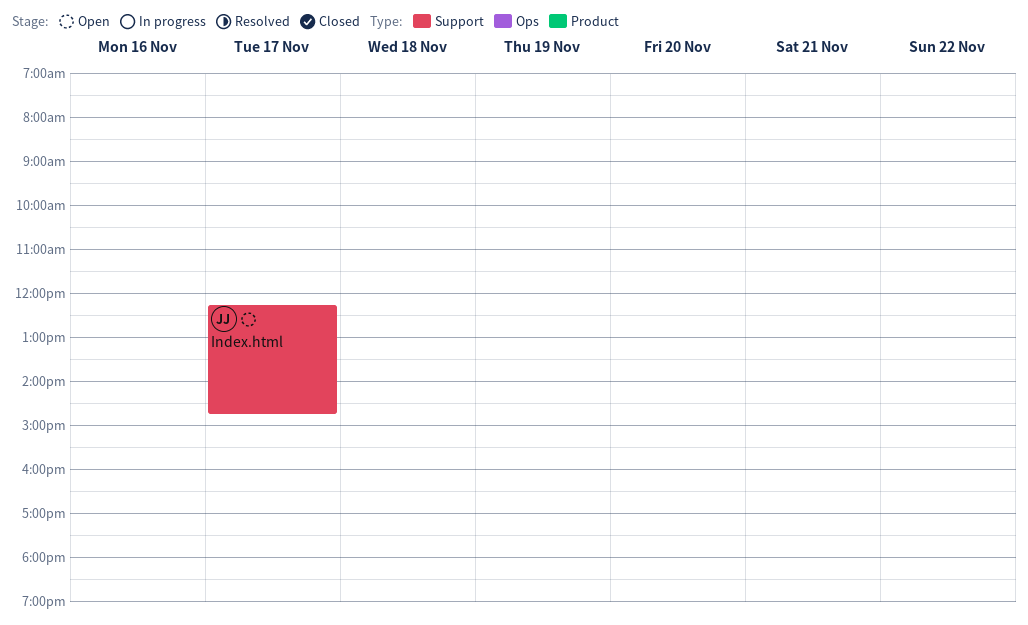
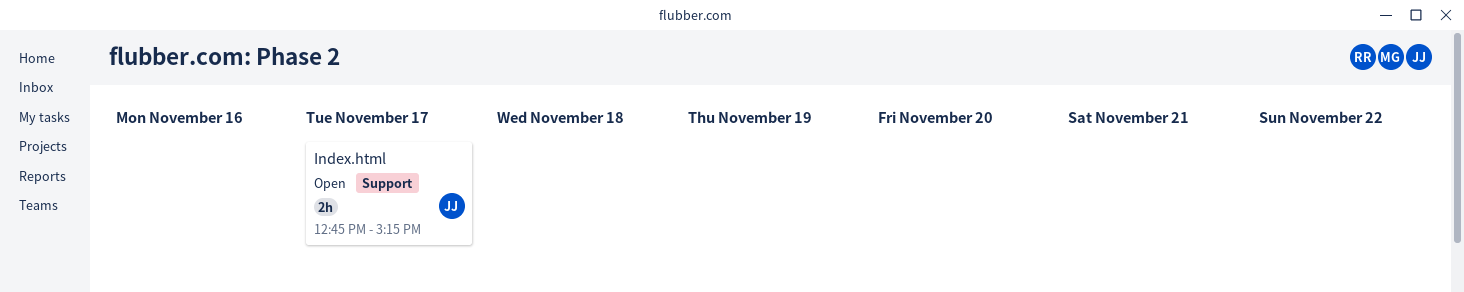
Index.html, begins: 12:15 -> 12:45
Index.html, ends: 14:45 -> 15:15

